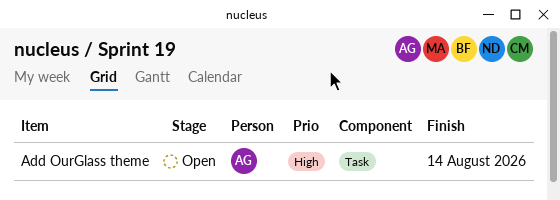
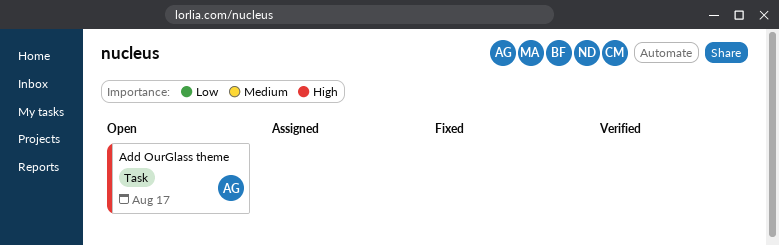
Add OurGlass theme, due: Aug 14 -> Aug 17

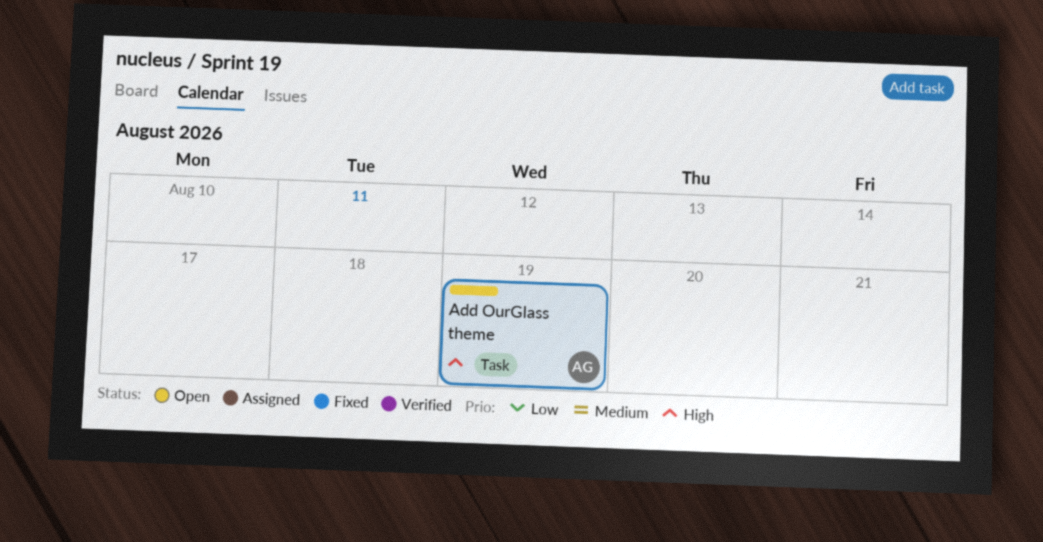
Add OurGlass theme, due: Aug 17 -> Aug 19

